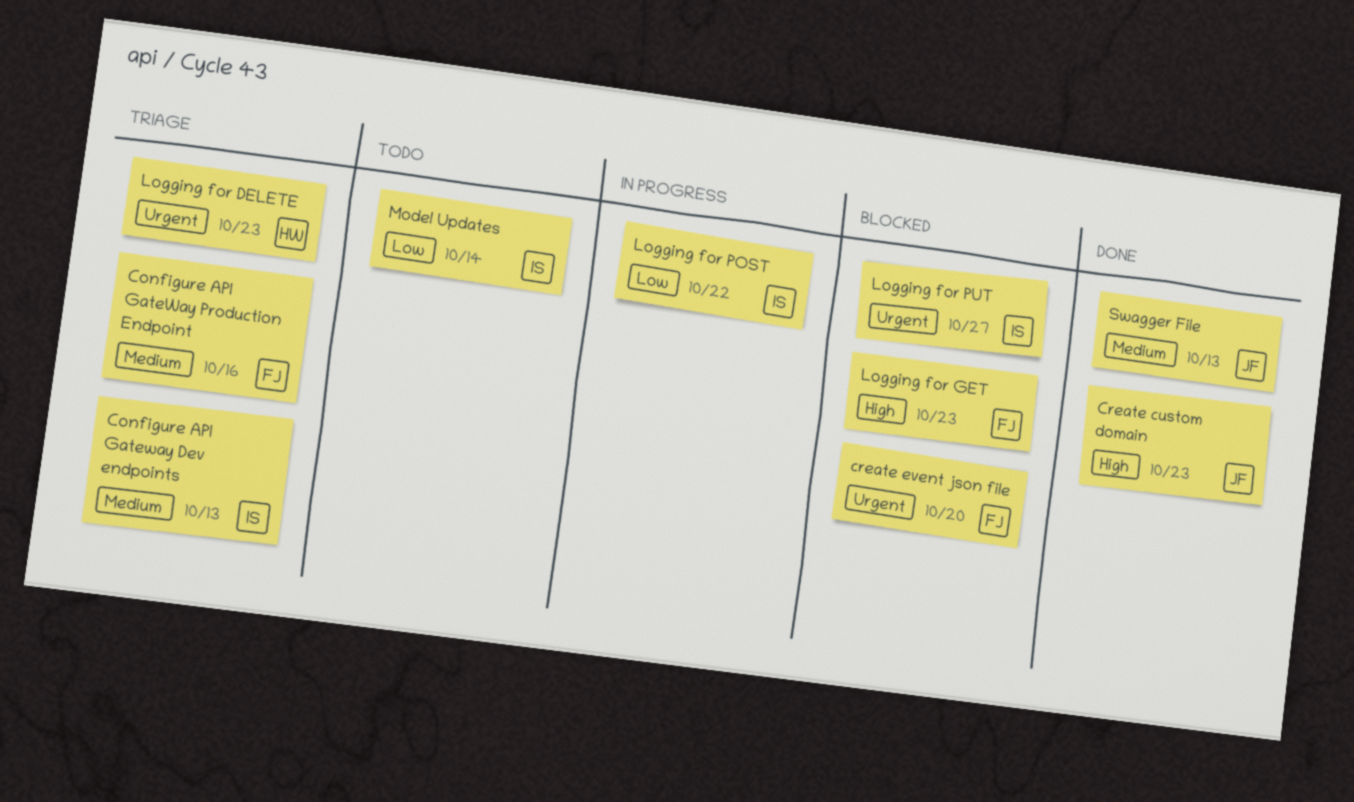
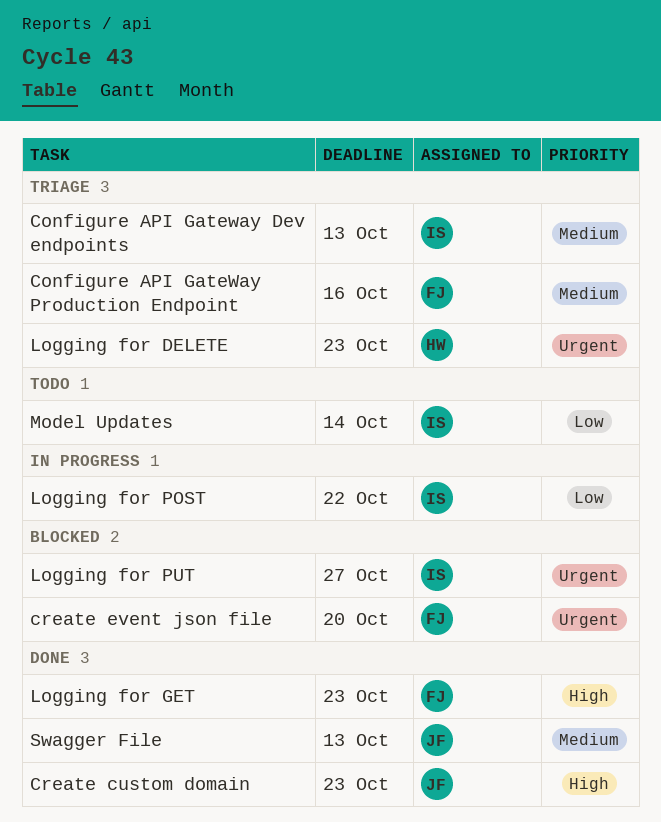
Logging for GET, status: Blocked -> Done

